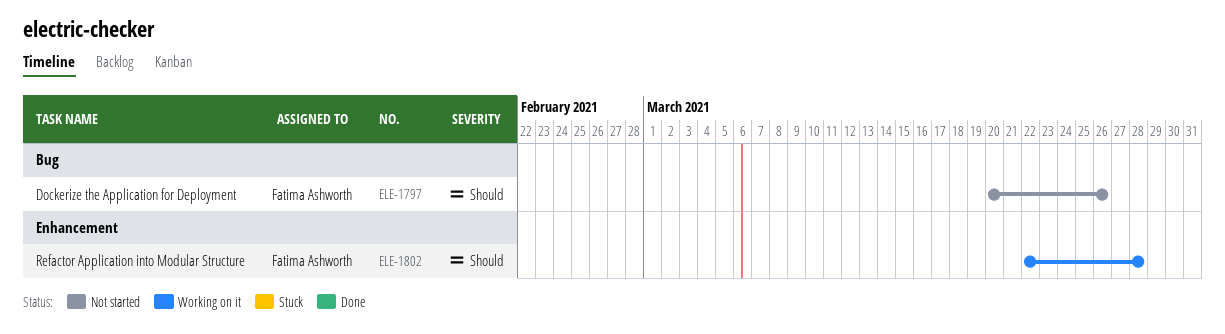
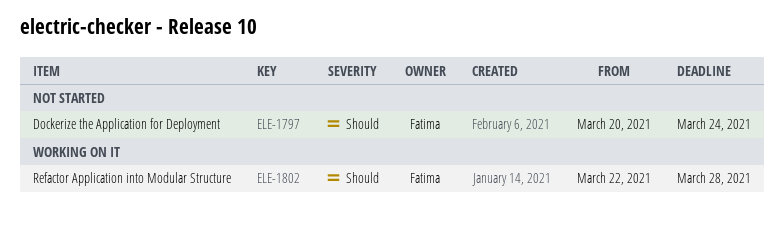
ELE-1797, due: Mar 26 -> Mar 24

